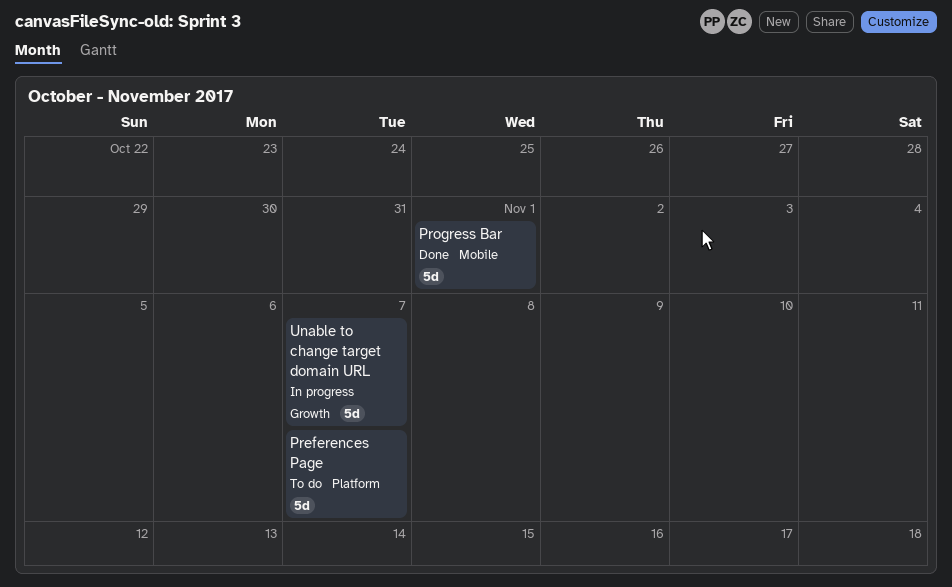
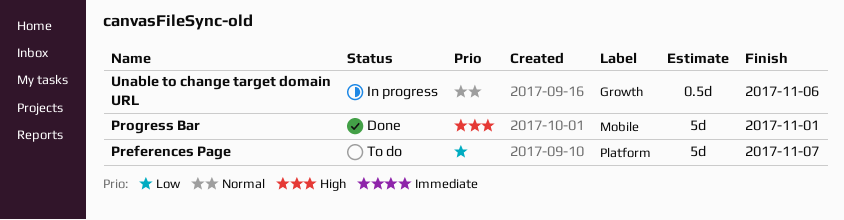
Unable to change target domain URL, estimate: 5d -> 0.5d
Unable to change target domain URL, due: Nov 7 -> Nov 6

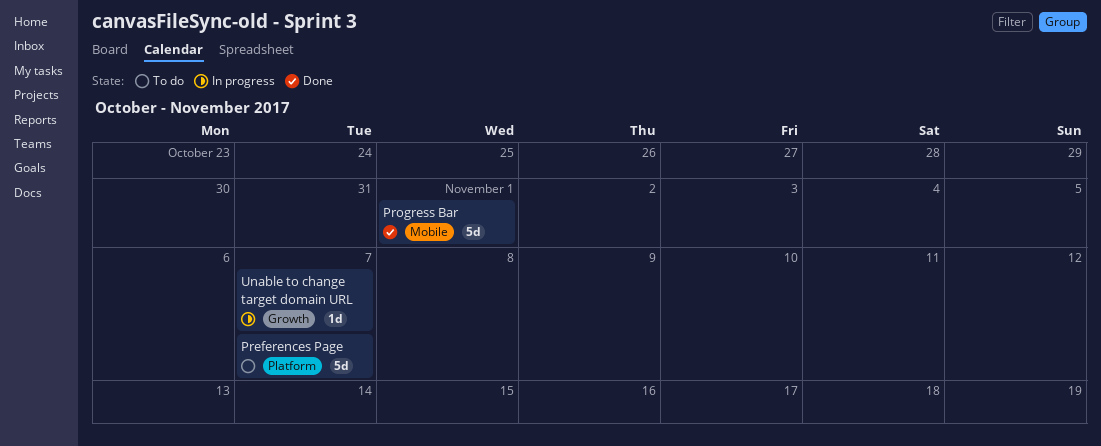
Unable to change target domain URL, estimate: 0.5d -> 1d
Unable to change target domain URL, due: Nov 6 -> Nov 7

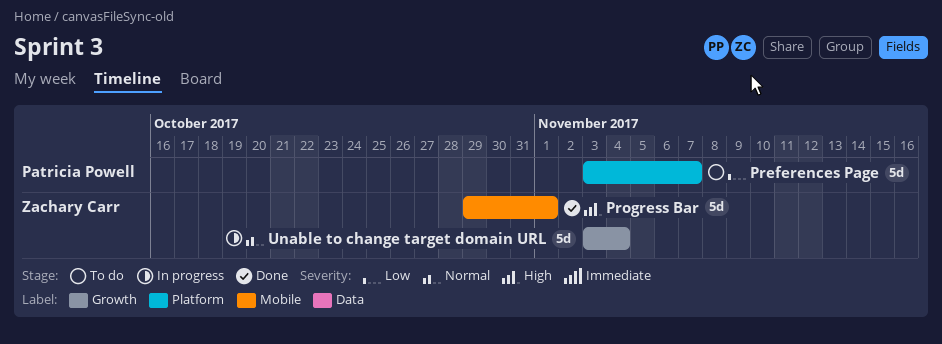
Unable to change target domain URL, estimate: 1d -> 5d
Unable to change target domain URL, due: Nov 7 -> Nov 4

